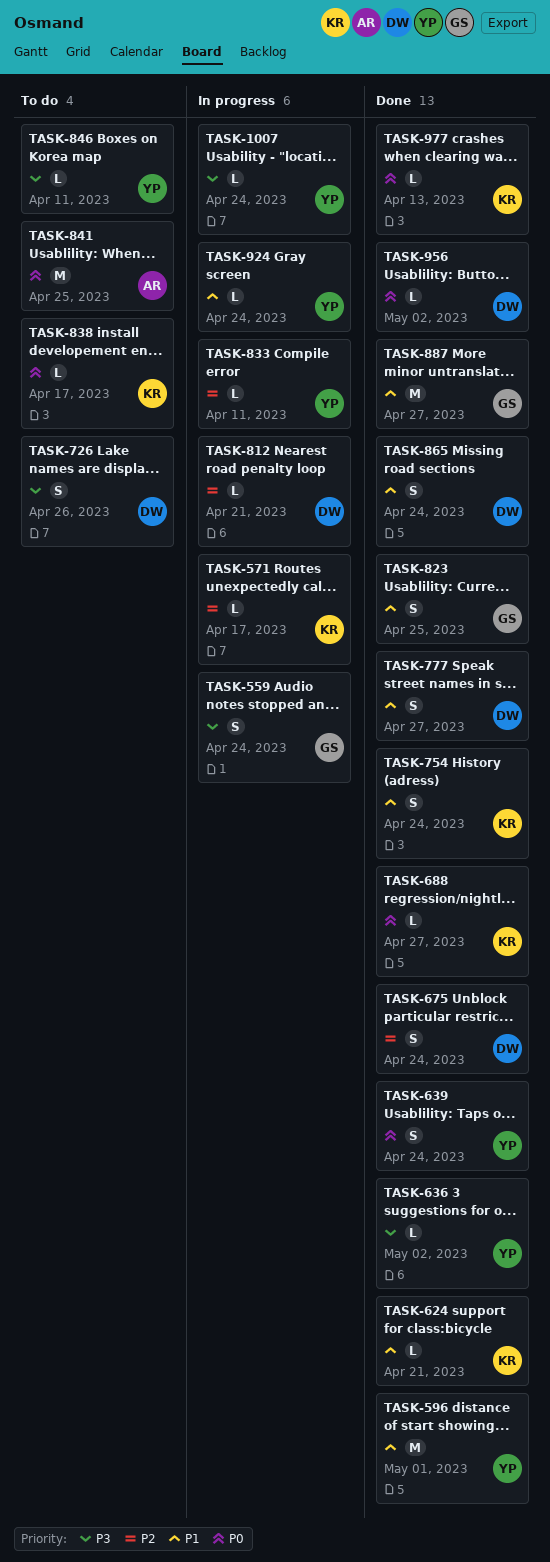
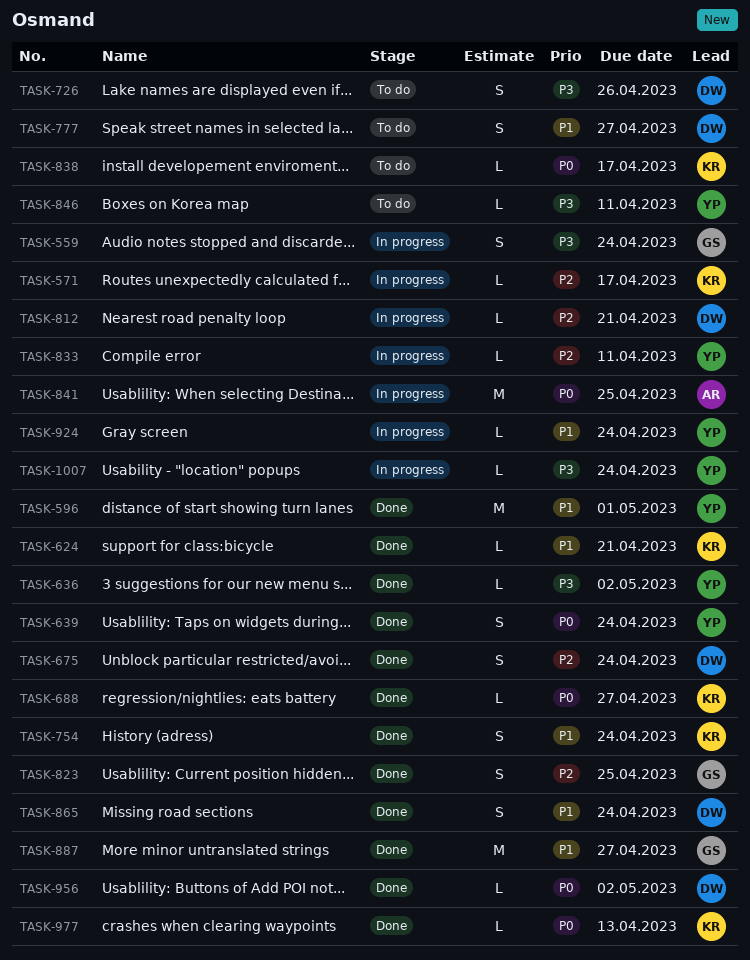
TASK-777, status: Done -> To do
TASK-823, priority: P1 -> P2
TASK-841, status: To do -> In progress

